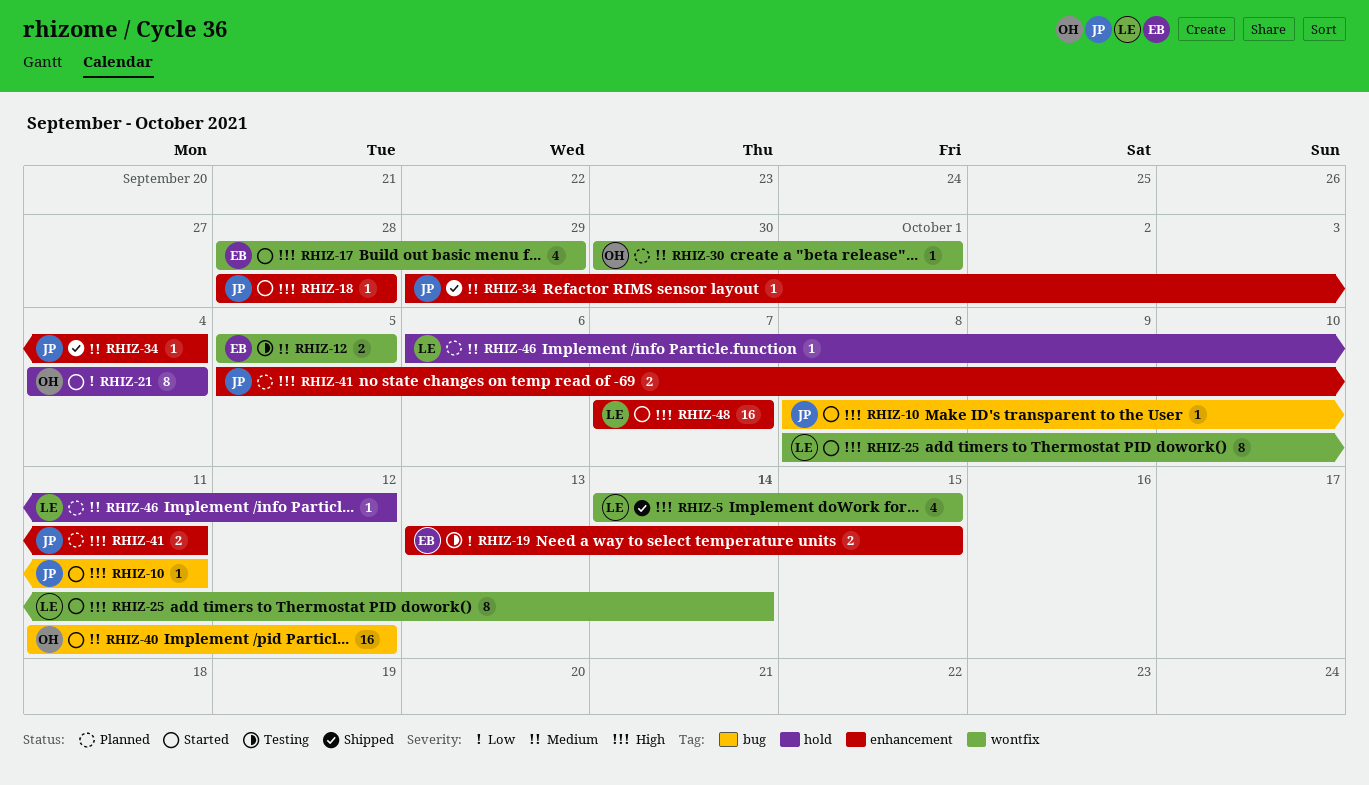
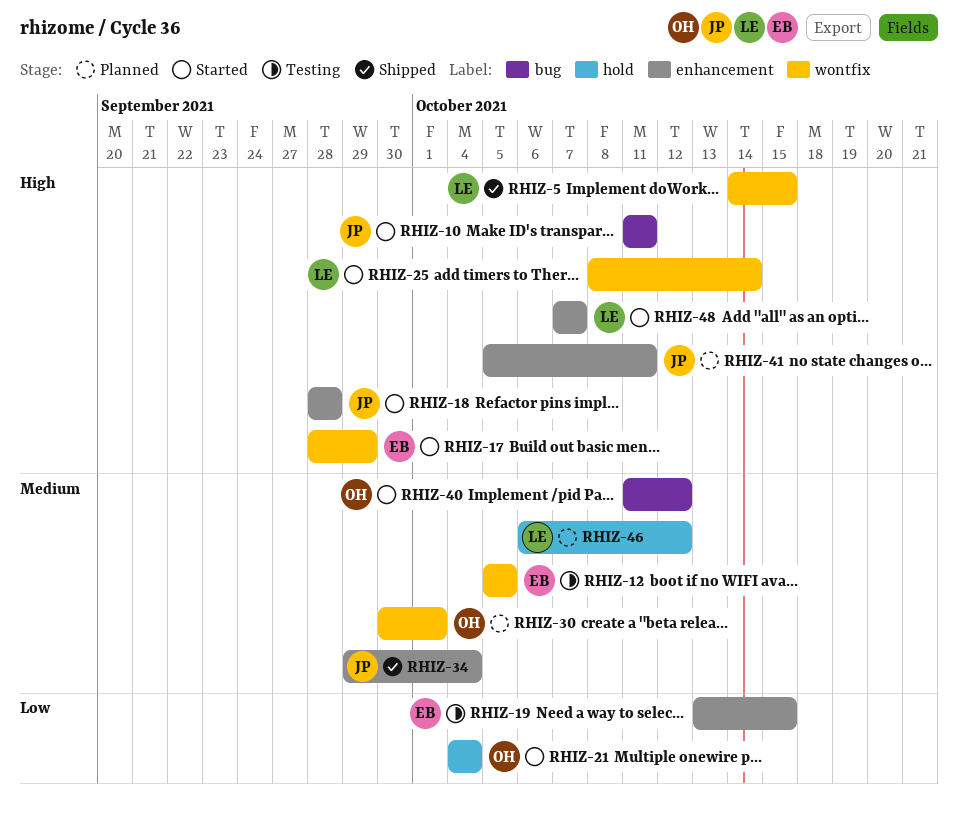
RHIZ-10, start: Oct 8 -> Oct 11

